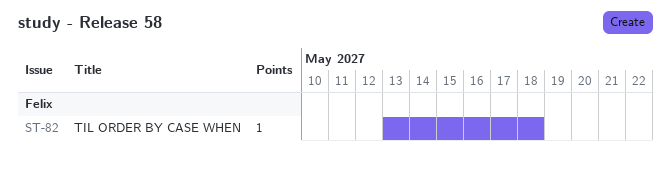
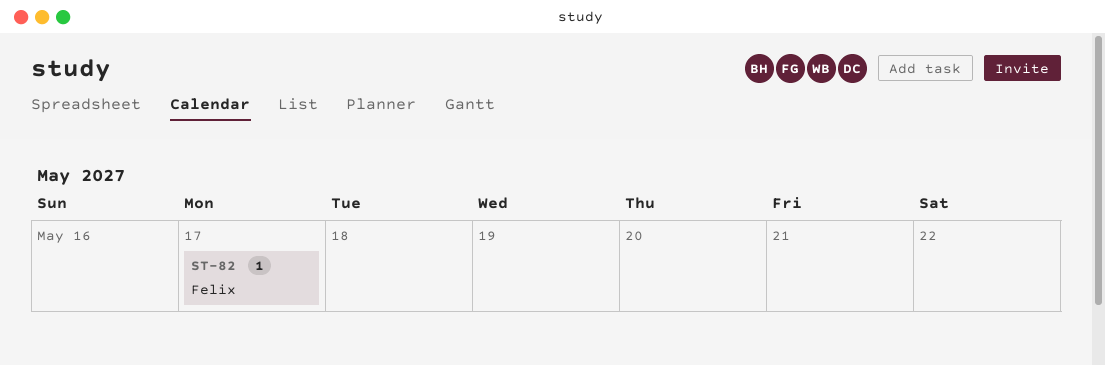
ST-82, due: May 18 -> May 17

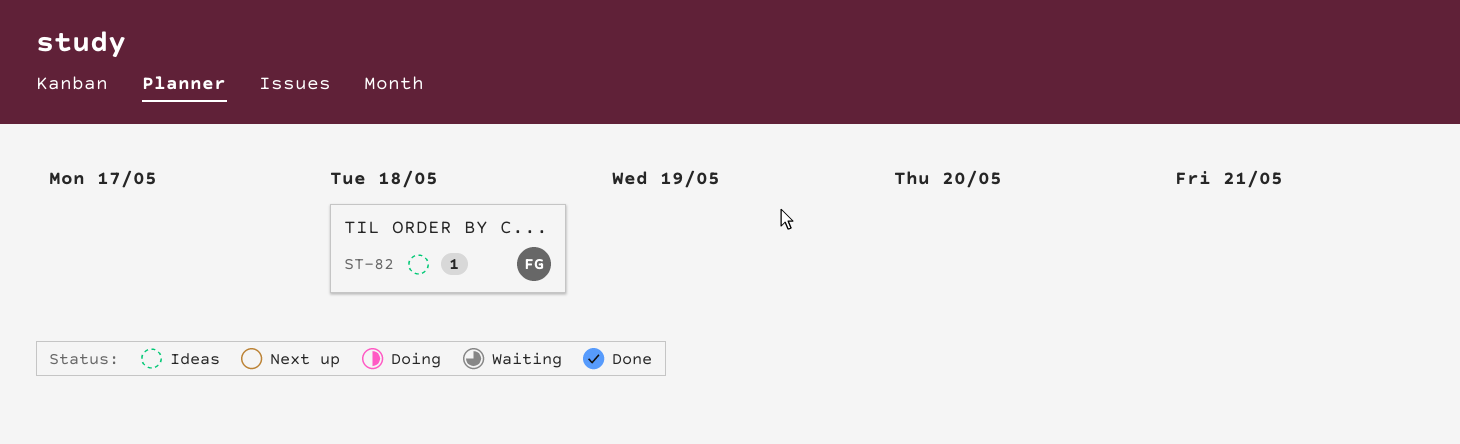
ST-82, due: May 17 -> May 18

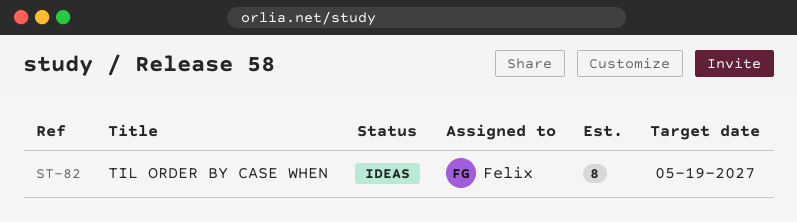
ST-82, estimate: 1 -> 8
ST-82, due: May 18 -> May 19

